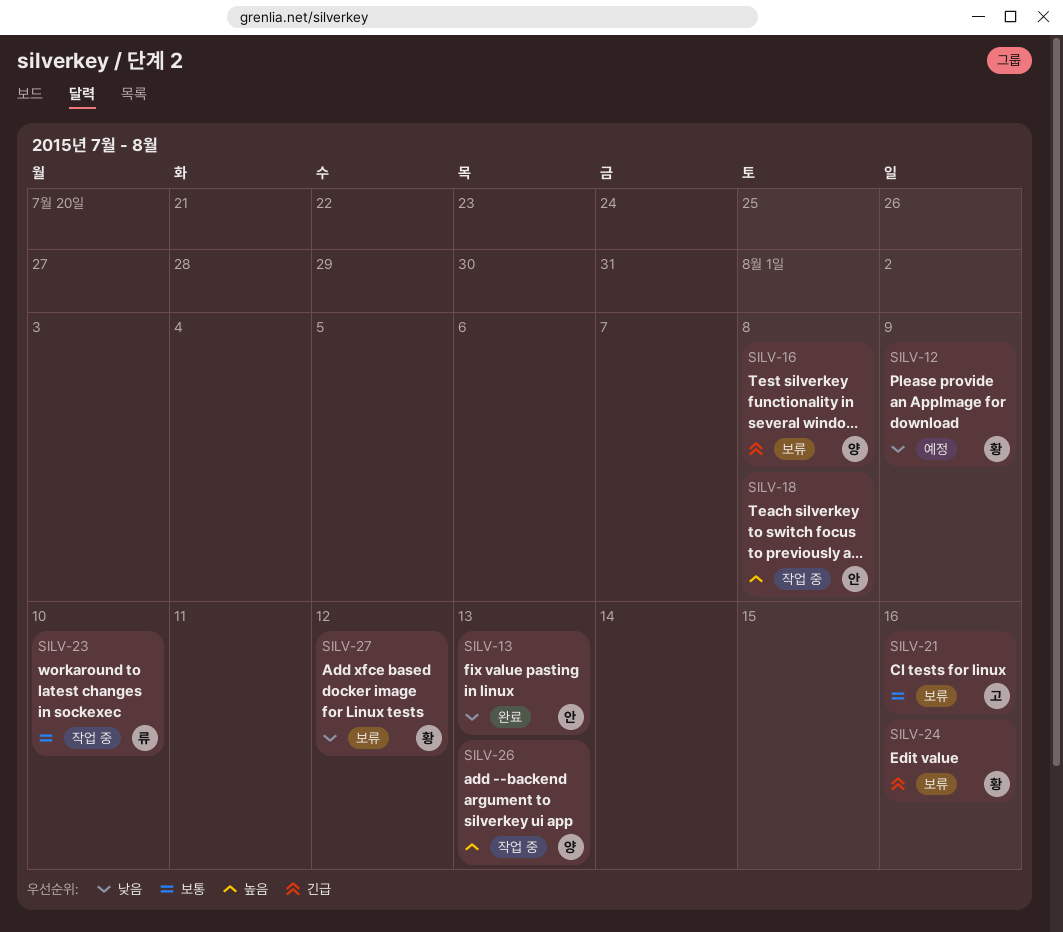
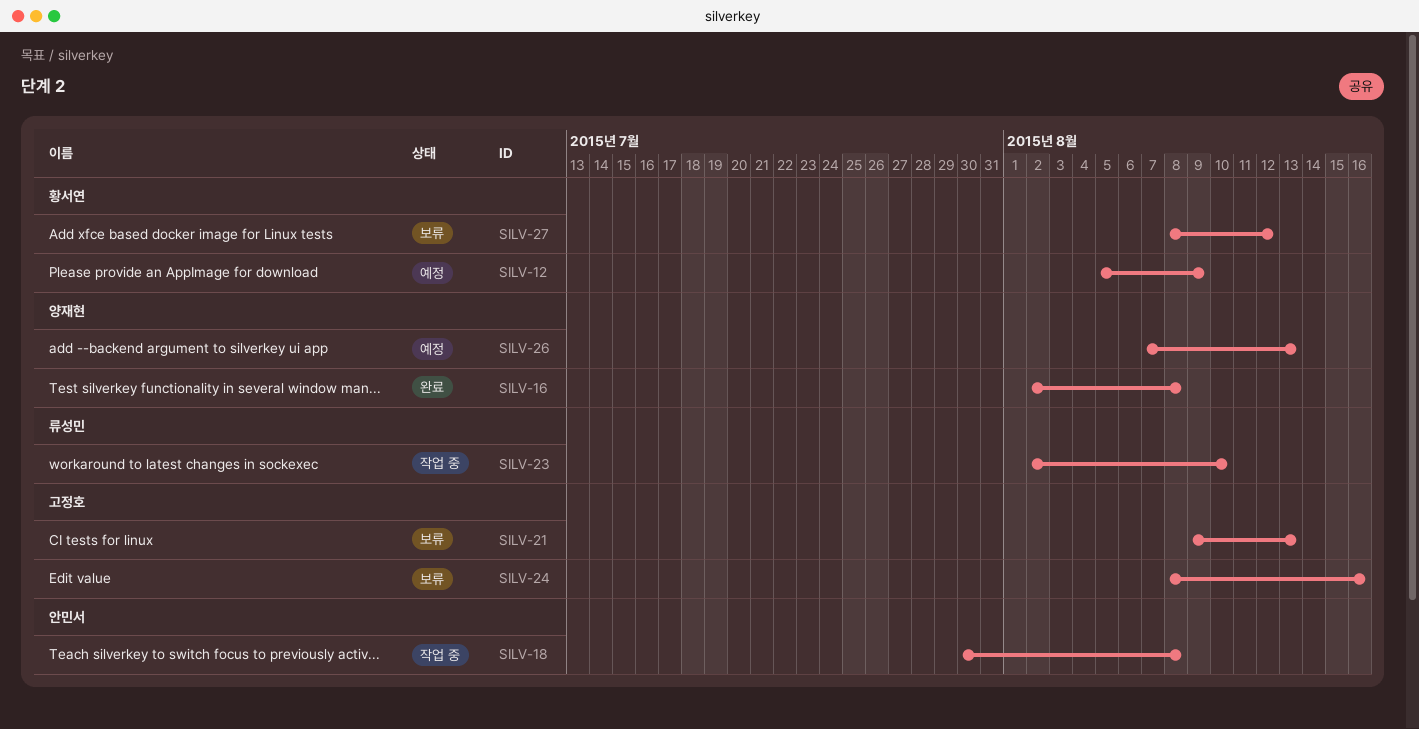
SILV-13: present -> none
SILV-16, status: 보류 -> 완료
SILV-21, due: Aug 16 -> Aug 13
SILV-24, owner: 황서연 -> 고정호
SILV-26, status: 작업 중 -> 예정

